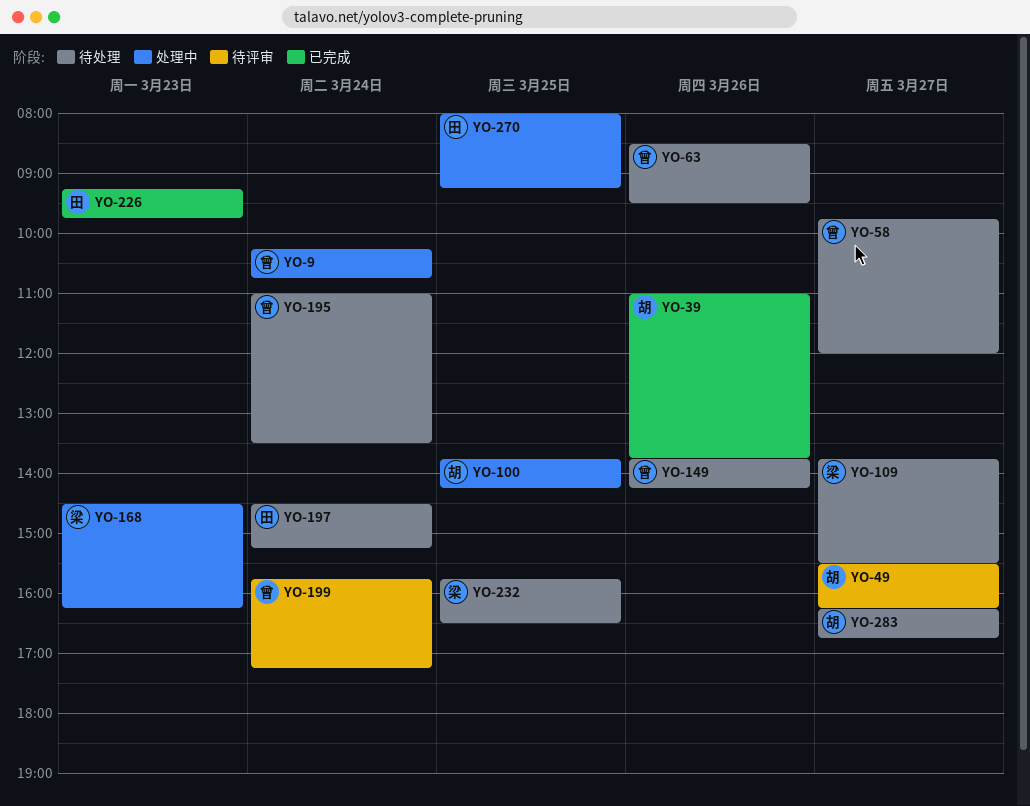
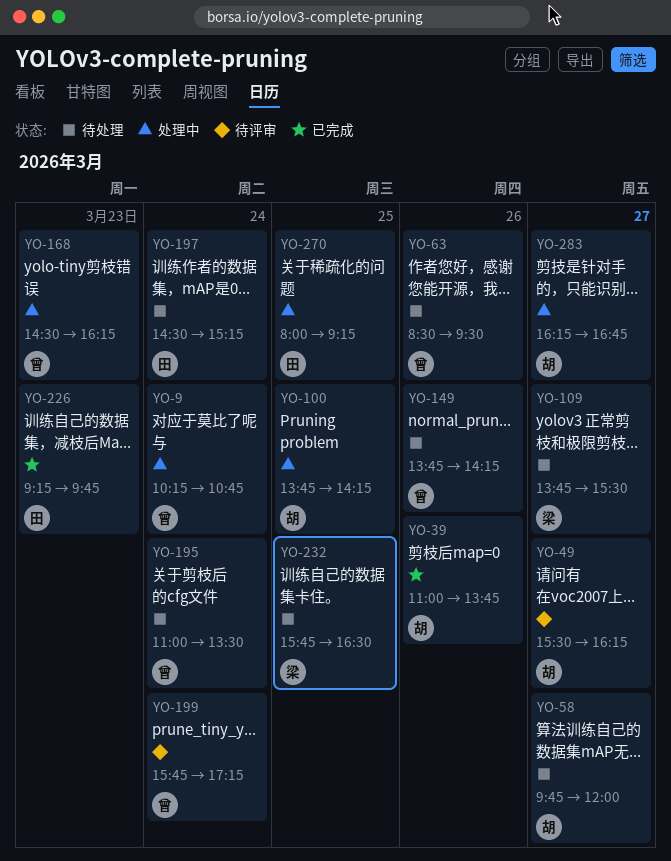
YO-58, owner: 曾 -> 胡
YO-168, owner: 梁 -> 曾
YO-283, status: 待处理 -> 处理中

